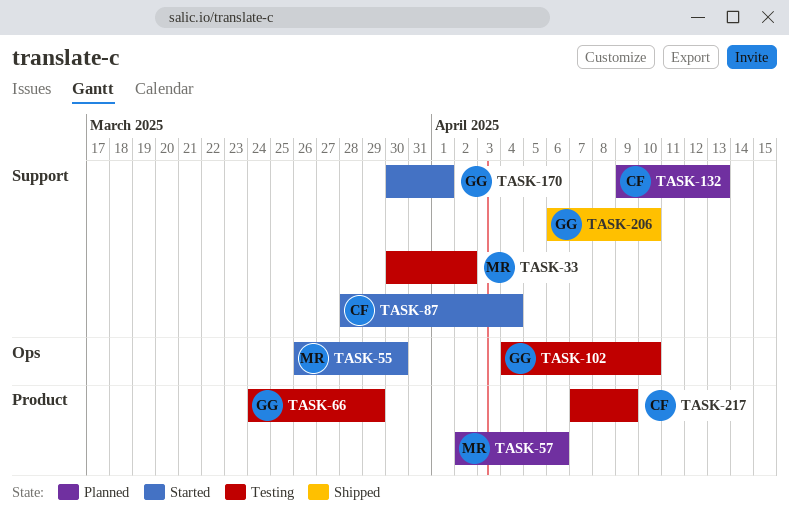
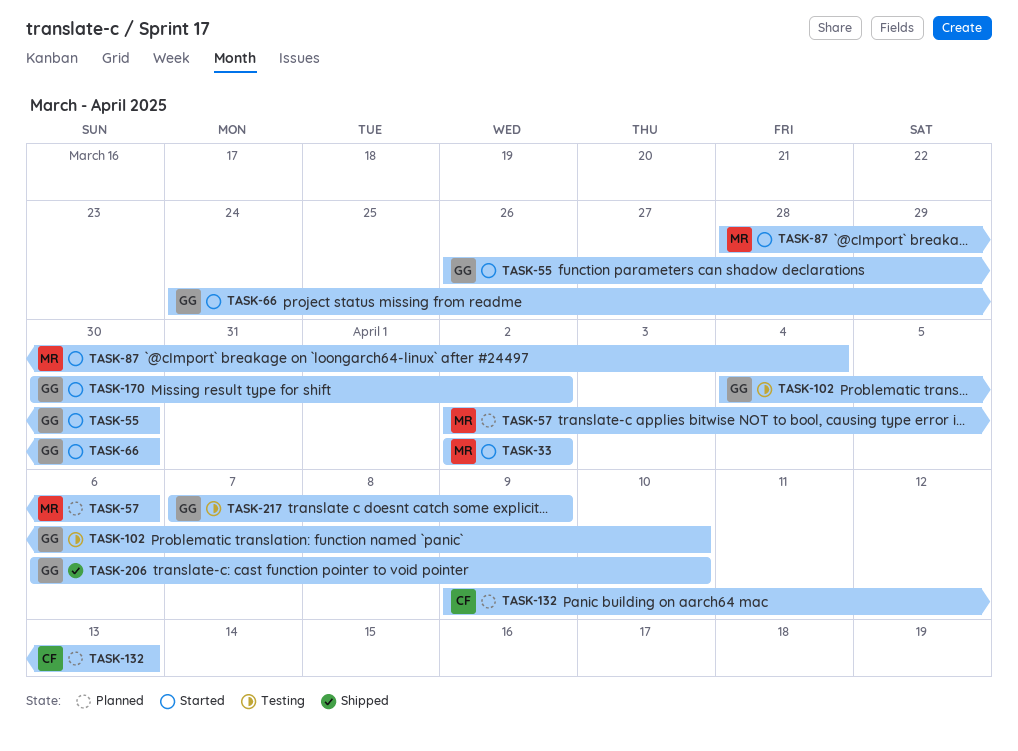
TASK-33, status: Testing -> Started
TASK-33, start: Mar 30 -> Apr 2
TASK-55, owner: MR -> GG
TASK-66, status: Testing -> Started
TASK-66, due: Mar 29 -> Mar 30
TASK-87, owner: CF -> MR
TASK-170, due: Apr 1 -> Apr 2
TASK-217, owner: CF -> GG

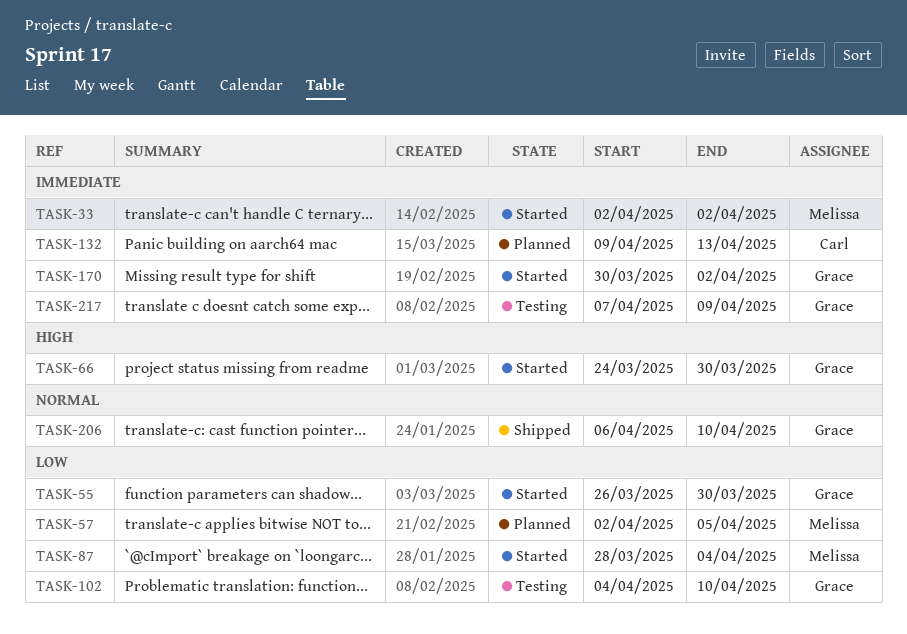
TASK-57, due: Apr 6 -> Apr 5

